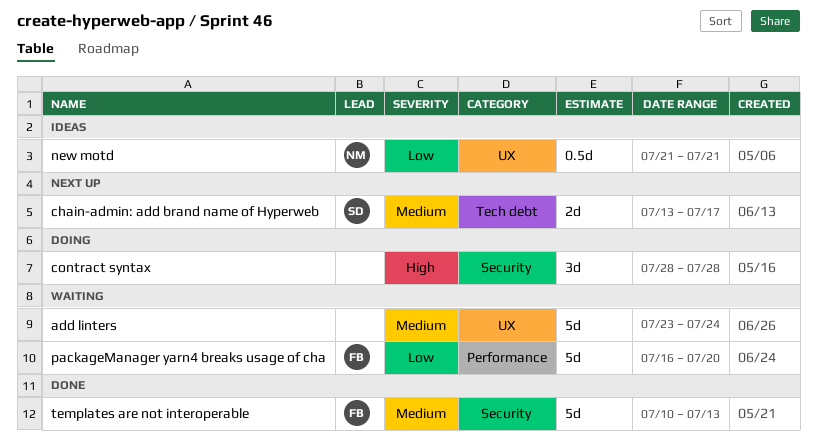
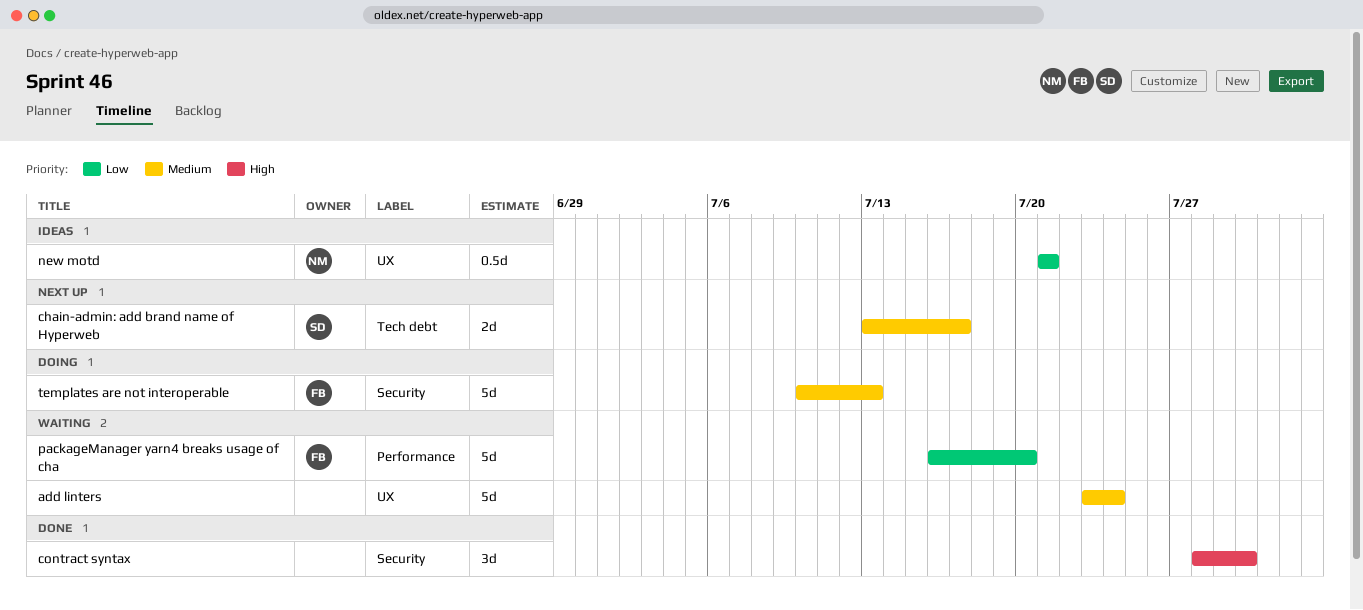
contract syntax, status: Doing -> Done
contract syntax, due: Jul 28 -> Jul 30
templates are not interoperable, status: Done -> Doing

